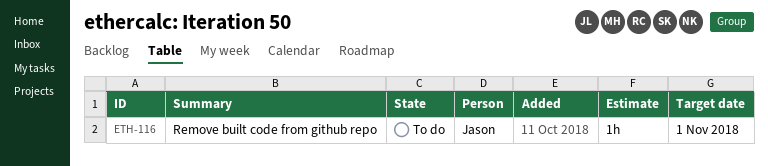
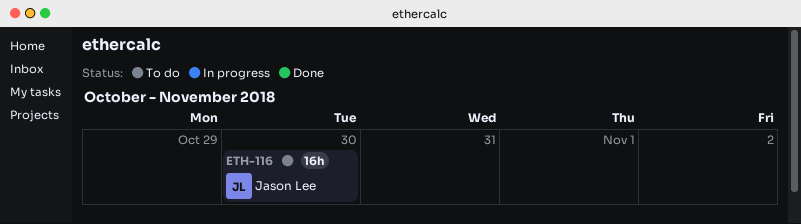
ETH-116, estimate: 1h -> 16h
ETH-116, due: Nov 1 -> Oct 30

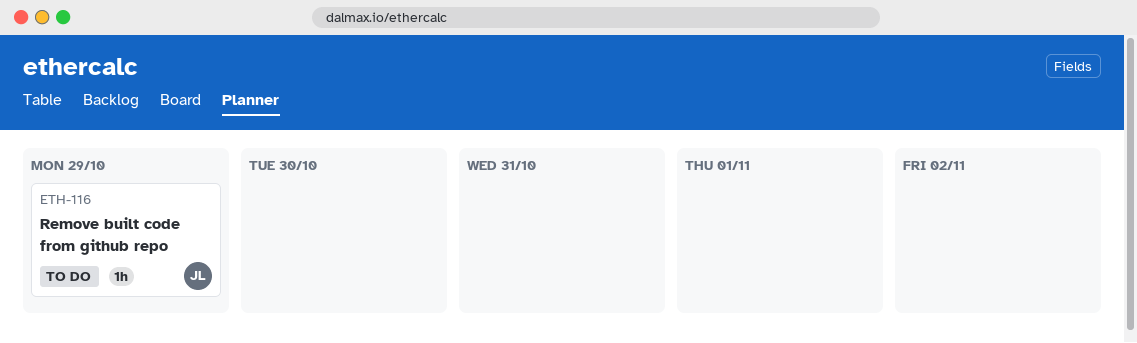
ETH-116, estimate: 16h -> 1h
ETH-116, due: Oct 30 -> Oct 29

